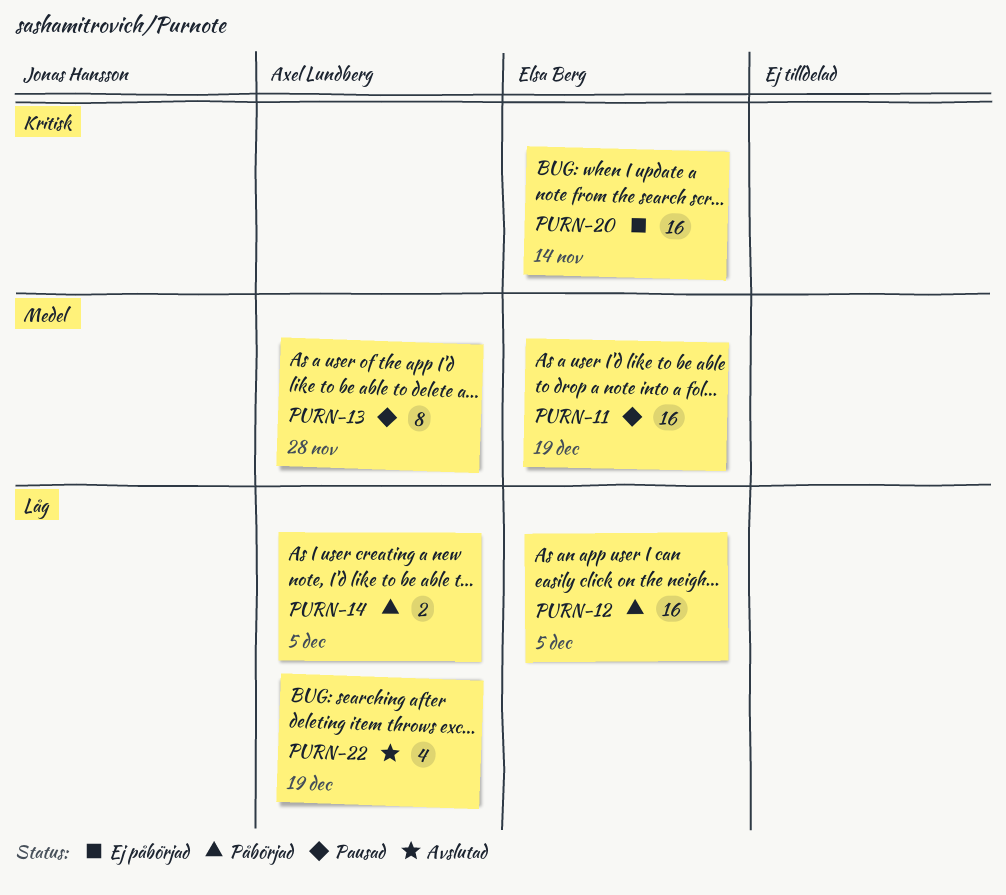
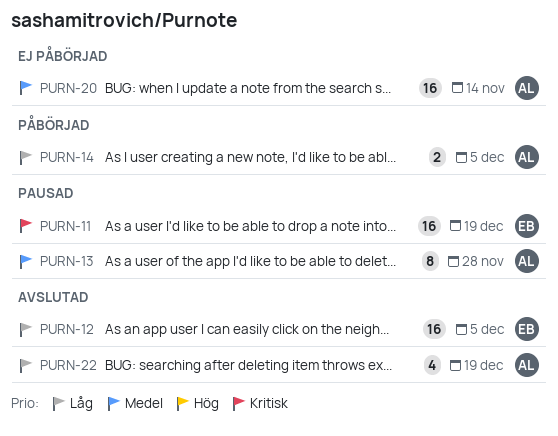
PURN-11, priority: Medel -> Kritisk
PURN-12, status: Påbörjad -> Avslutad
PURN-20, owner: Elsa Berg -> Axel Lundberg
PURN-20, priority: Kritisk -> Medel

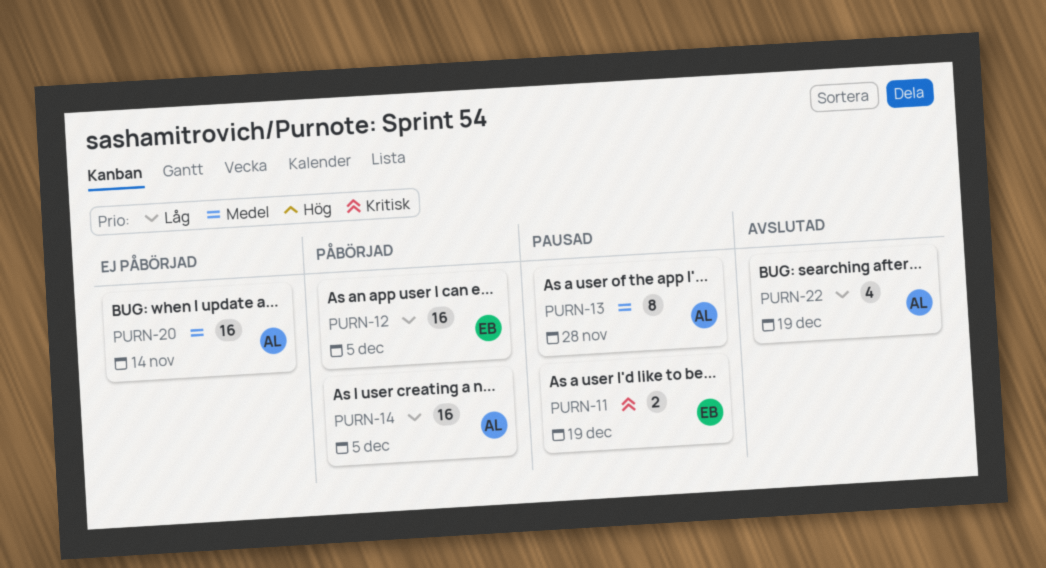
PURN-11, estimate: 16 -> 2
PURN-12, status: Avslutad -> Påbörjad
PURN-14, estimate: 2 -> 16

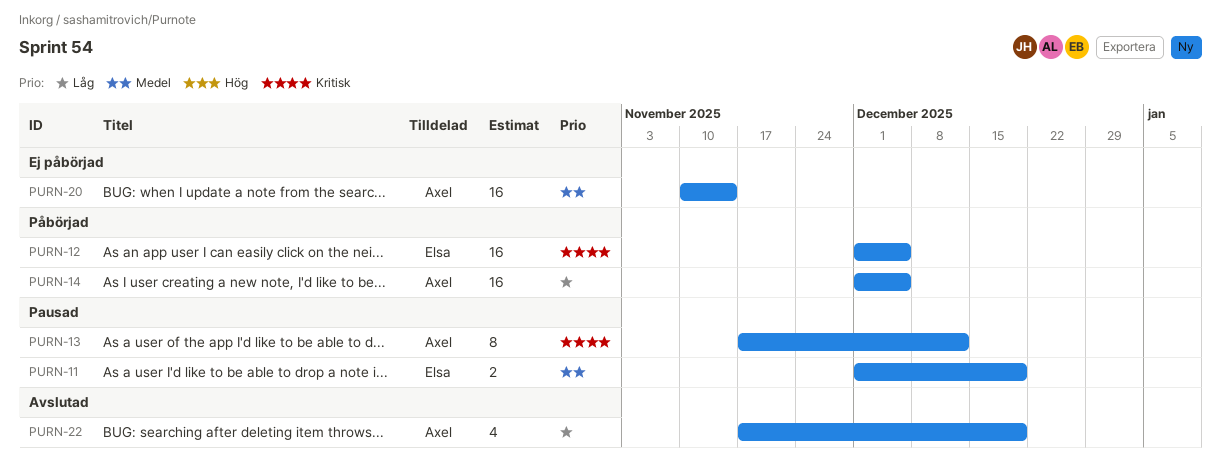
PURN-11, priority: Kritisk -> Medel
PURN-12, priority: Låg -> Kritisk
PURN-13, priority: Medel -> Kritisk
PURN-13, due: Nov 28 -> Dec 12

